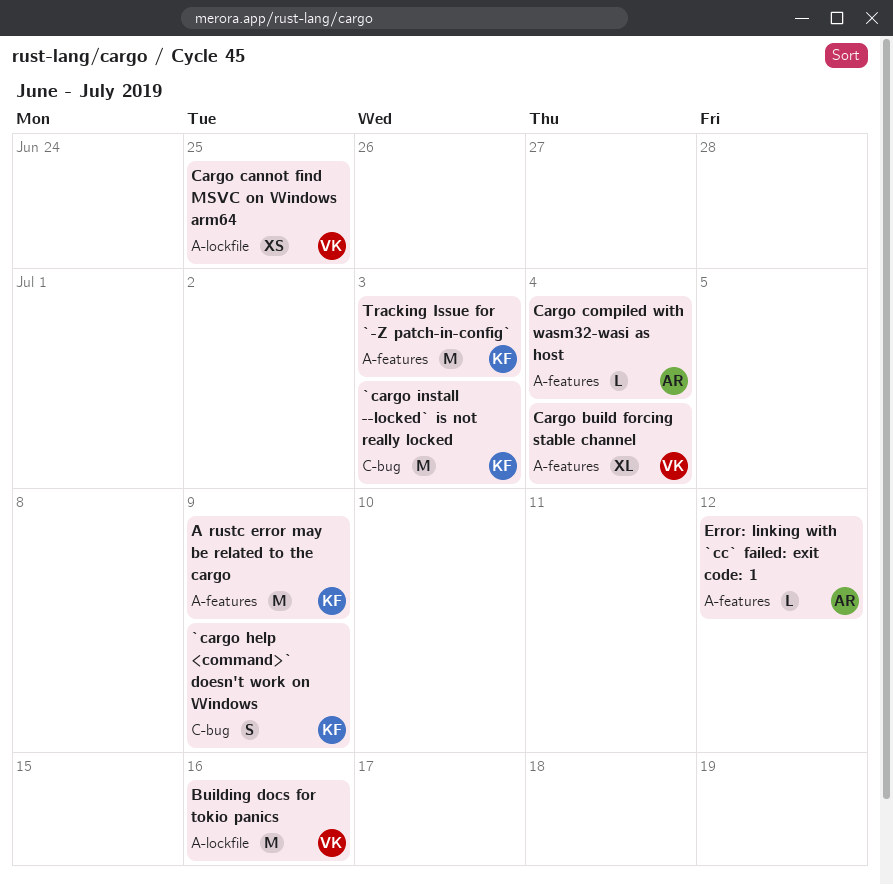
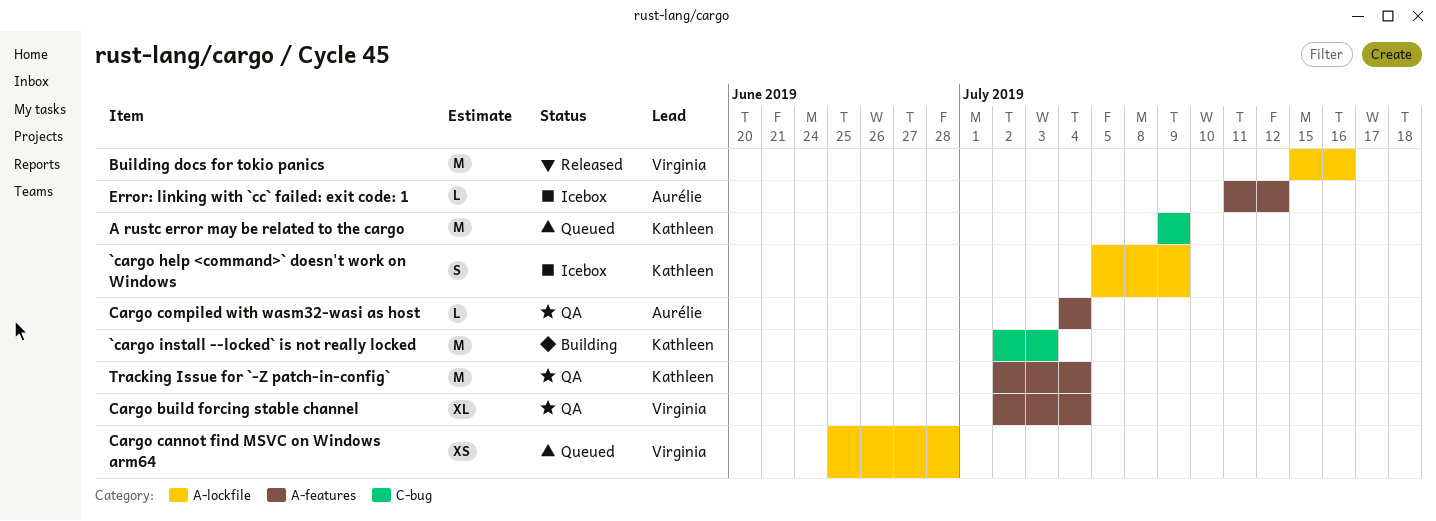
`cargo help <command>` doesn't work on Windows, label: C-bug -> A-lockfile
A rustc error may be related to the cargo, label: A-features -> C-bug
Cargo cannot find MSVC on Windows arm64, due: Jun 25 -> Jun 28
Tracking Issue for `-Z patch-in-config`, due: Jul 3 -> Jul 4

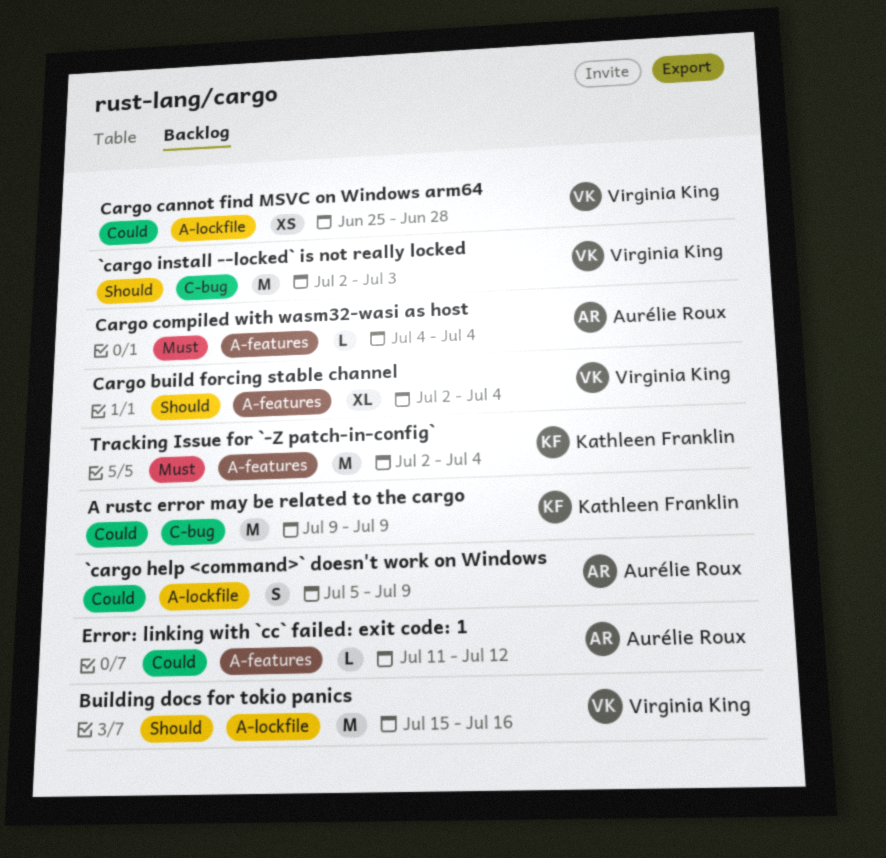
`cargo help <command>` doesn't work on Windows, owner: Kathleen Franklin -> Aurélie Roux
`cargo install --locked` is not really locked, owner: Kathleen Franklin -> Virginia King

